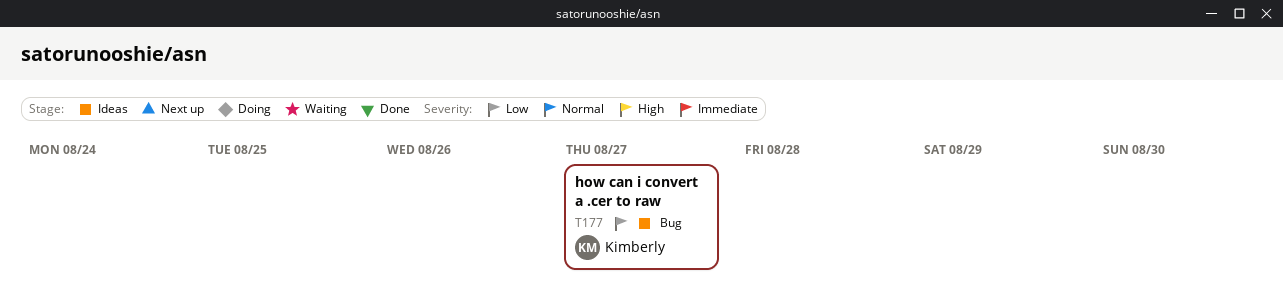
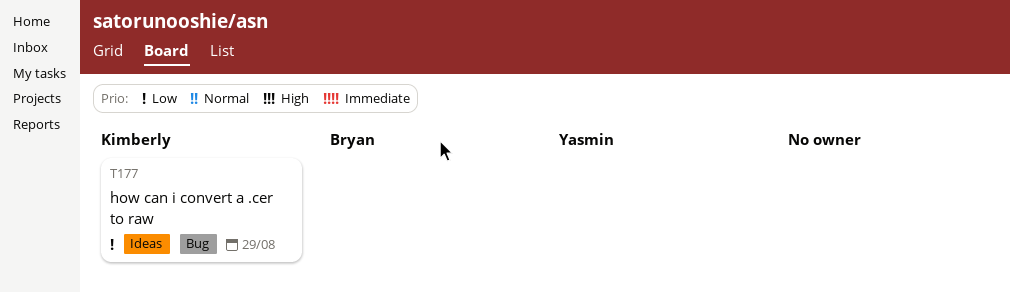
T177, due: Aug 27 -> Aug 29

